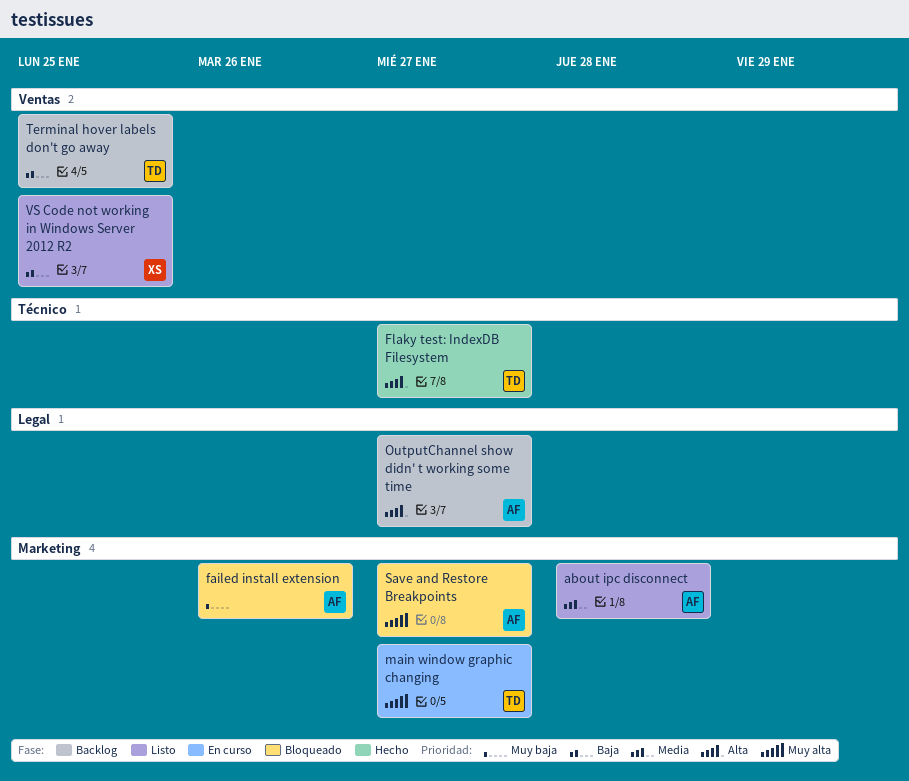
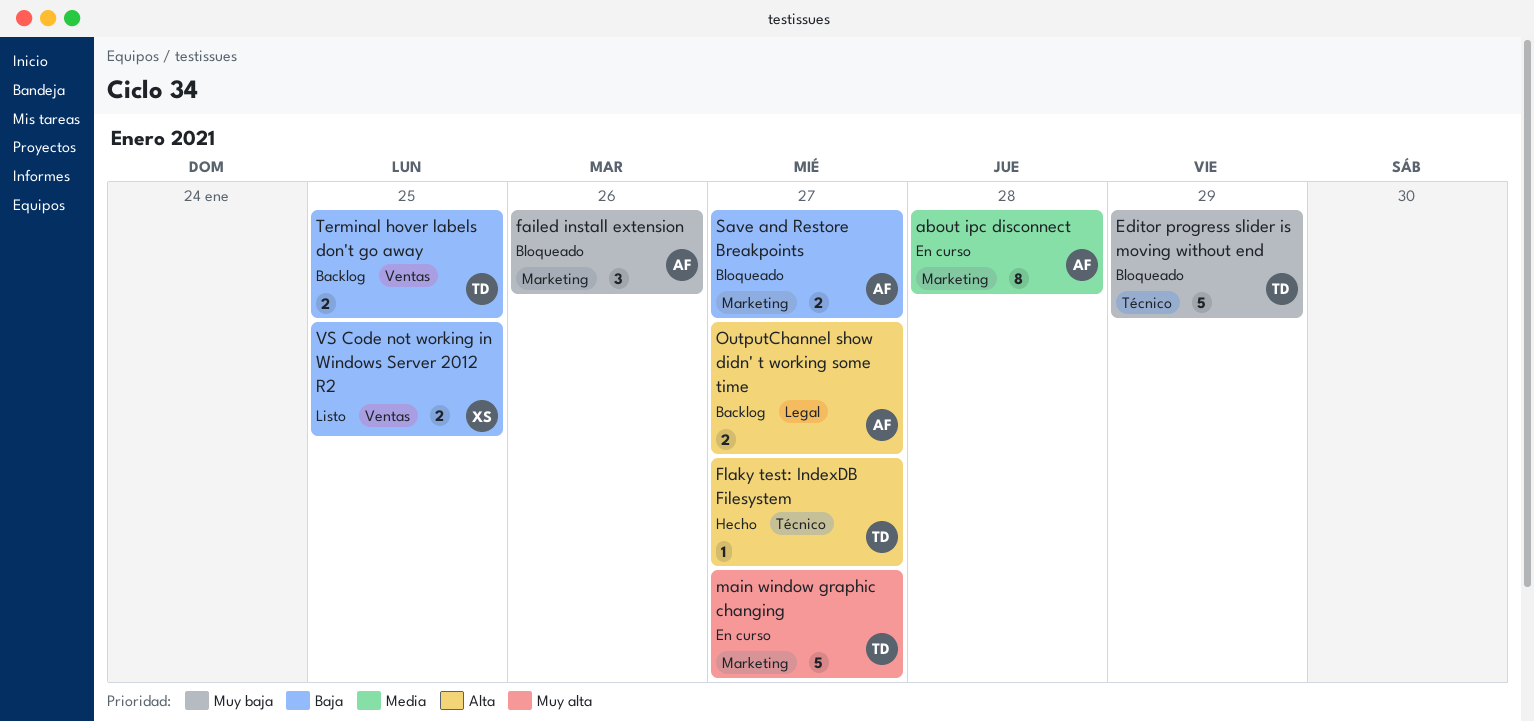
about ipc disconnect, status: Listo -> En curso
Editor progress slider is moving without end: none -> present
Save and Restore Breakpoints, priority: Muy alta -> Baja

